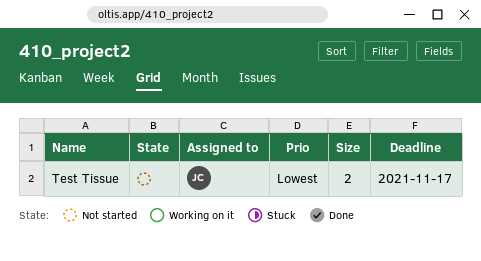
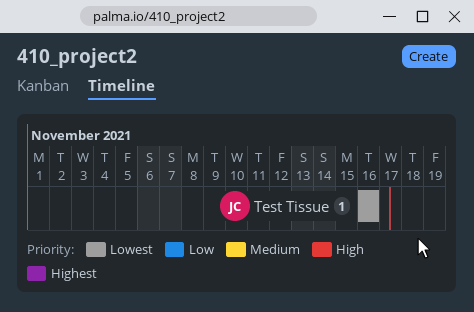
Test Tissue, estimate: 2 -> 1
Test Tissue, due: Nov 17 -> Nov 16

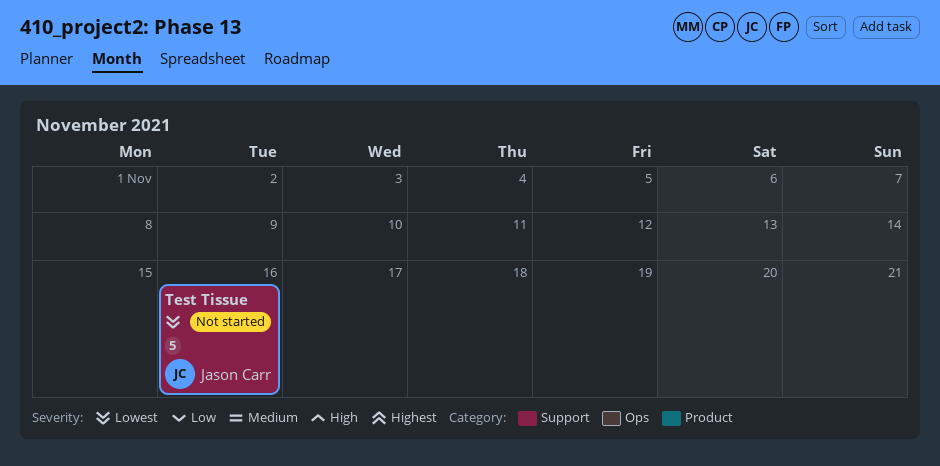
Test Tissue, estimate: 1 -> 5

